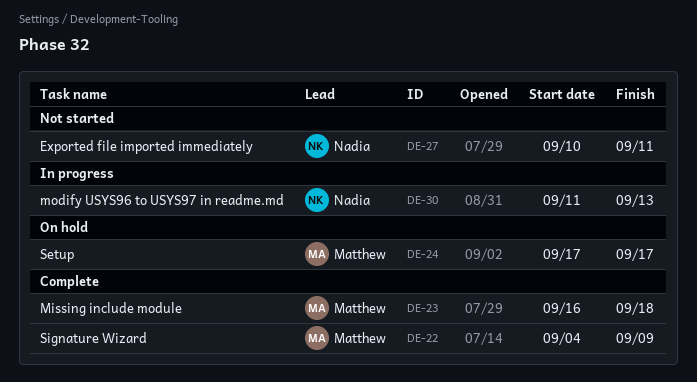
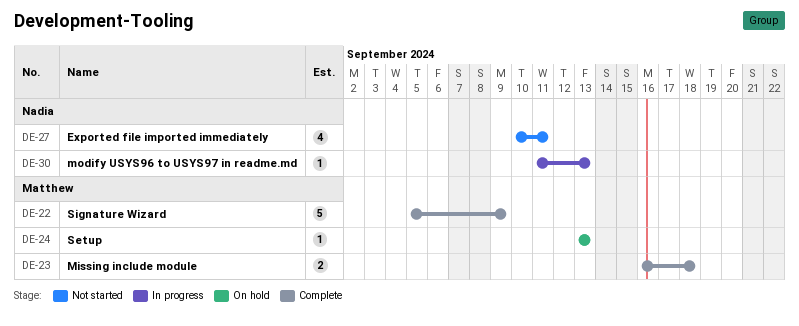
DE-22, start: Sep 4 -> Sep 5
DE-24, start: Sep 17 -> Sep 13
DE-24, due: Sep 17 -> Sep 13

